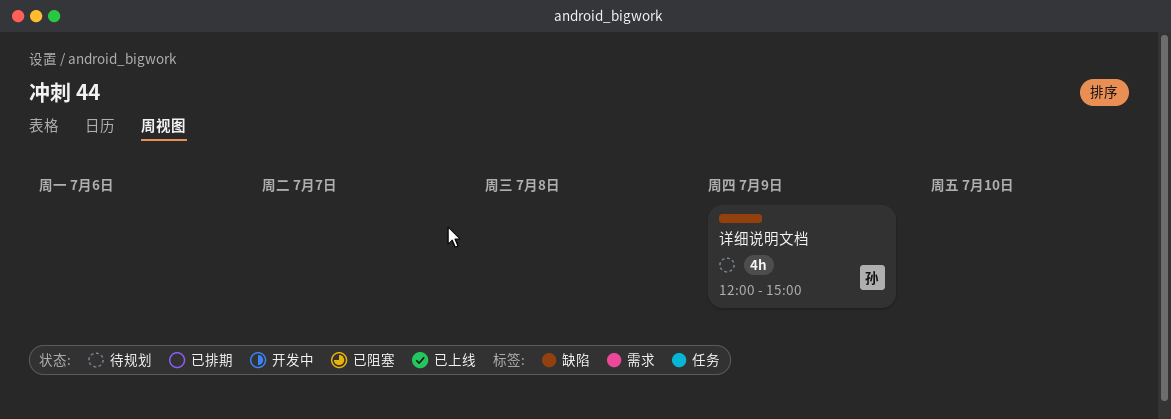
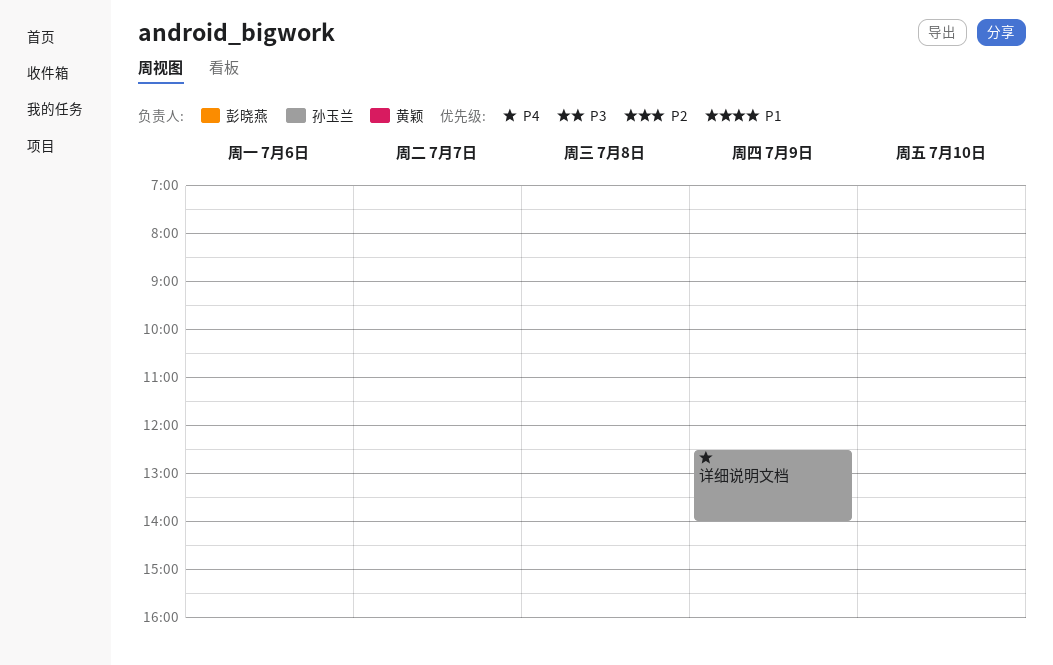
详细说明文档, begins: 12:00 -> 12:30
详细说明文档, ends: 15:00 -> 14:00

